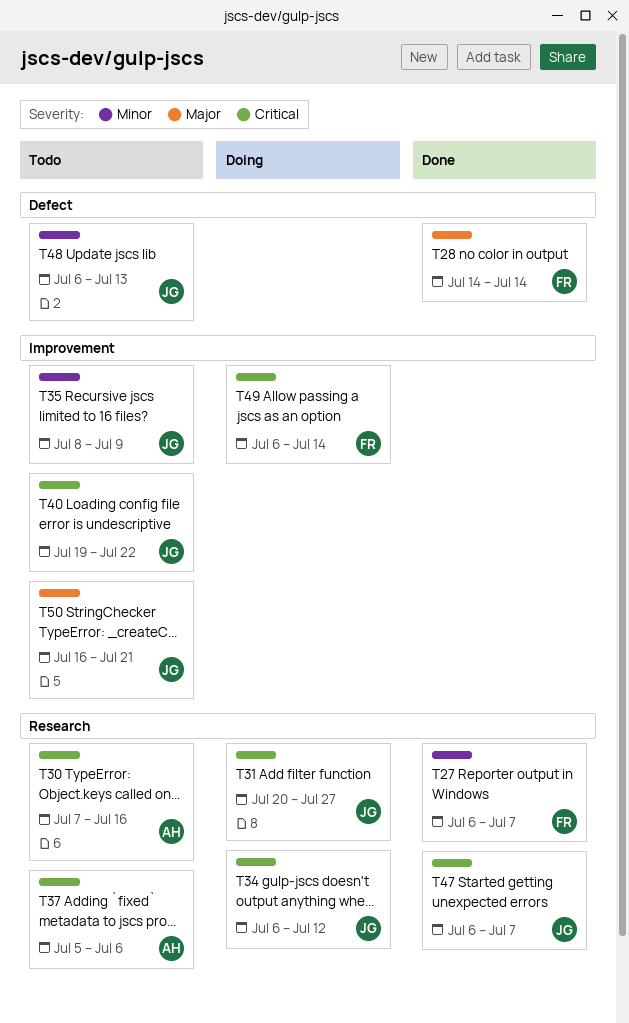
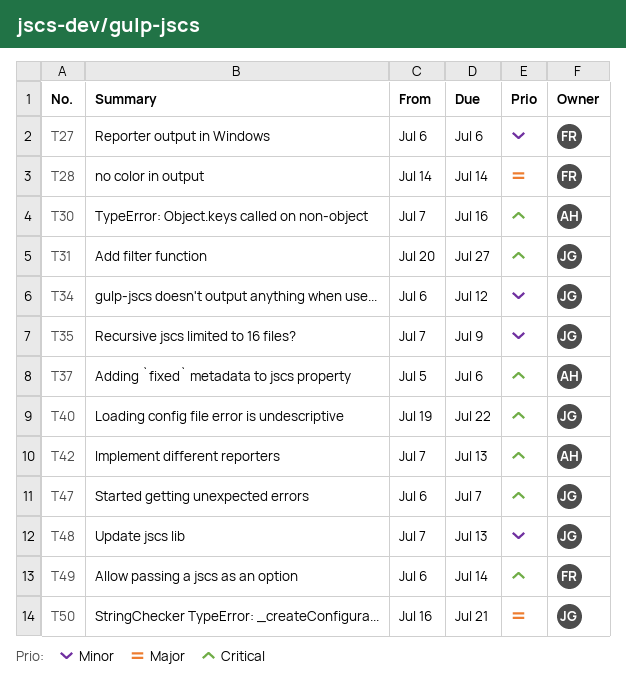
T27, due: Jul 7 -> Jul 6
T34, priority: Critical -> Minor
T35, start: Jul 8 -> Jul 7
T42: none -> present
T48, start: Jul 6 -> Jul 7

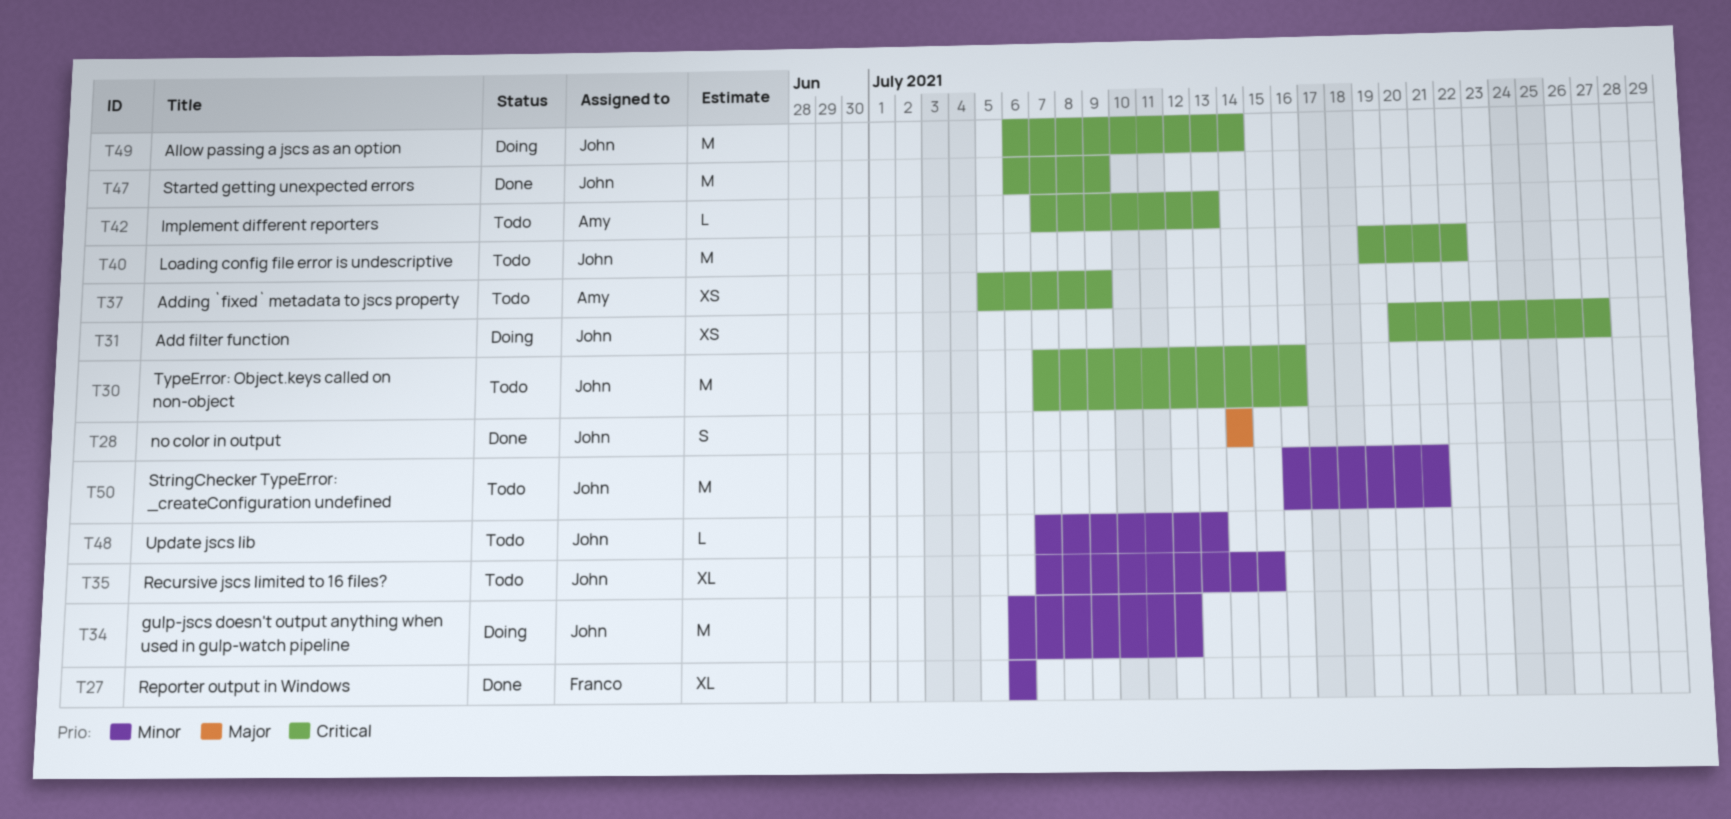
T28, owner: Franco -> John
T30, owner: Amy -> John
T35, due: Jul 9 -> Jul 15
T37, due: Jul 6 -> Jul 9
T47, due: Jul 7 -> Jul 9
T49, owner: Franco -> John
T50, priority: Major -> Minor

